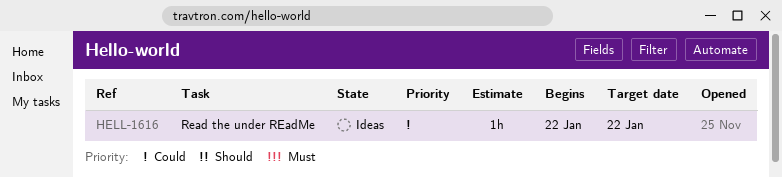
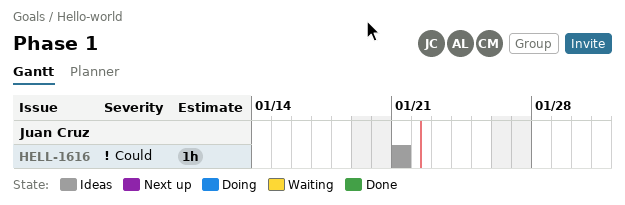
HELL-1616, start: Jan 22 -> Jan 21
HELL-1616, due: Jan 22 -> Jan 21

